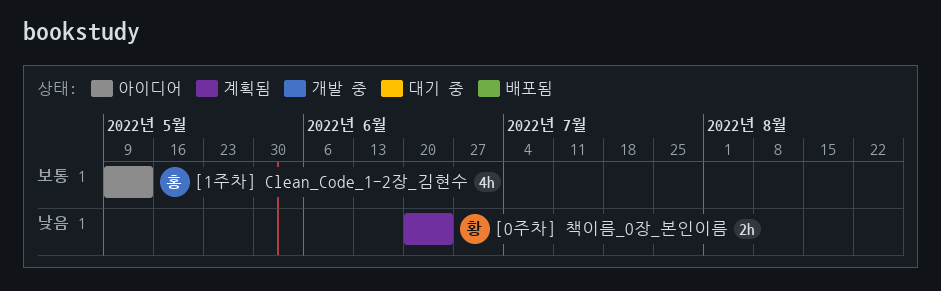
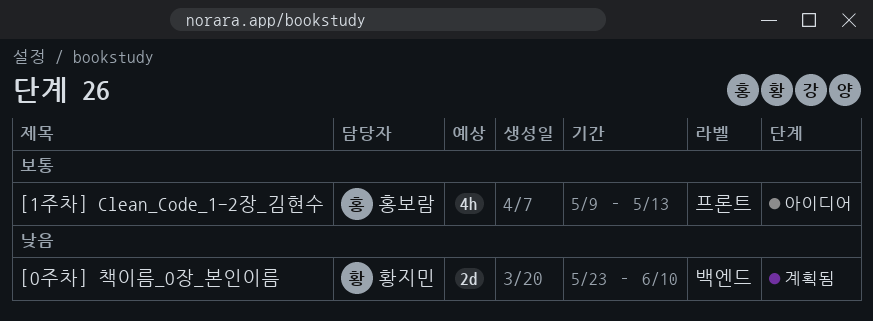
[O주차] 책이름_O장_본인이름, estimate: 2h -> 2d
[O주차] 책이름_O장_본인이름, start: Jun 20 -> May 23
[O주차] 책이름_O장_본인이름, due: Jun 24 -> Jun 10

